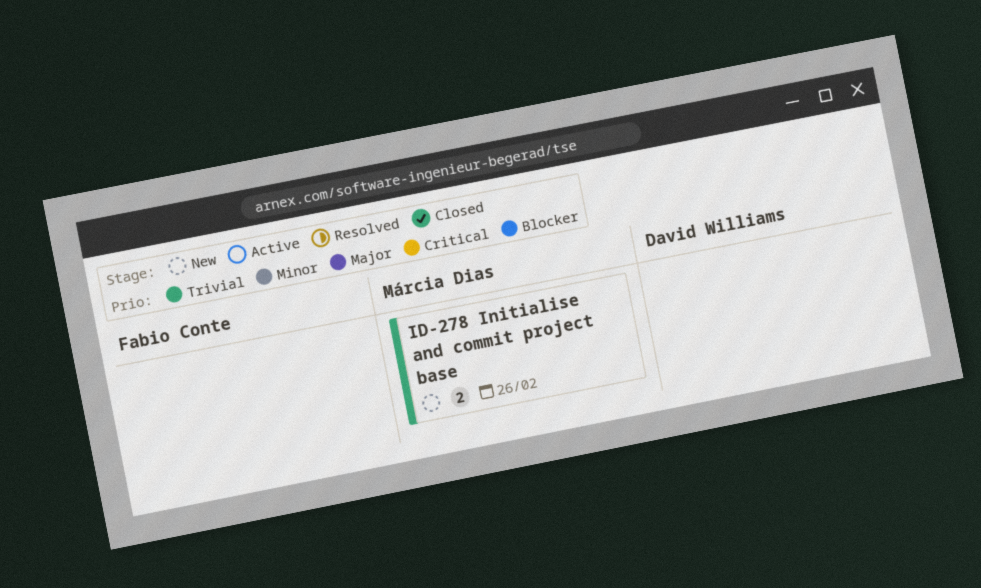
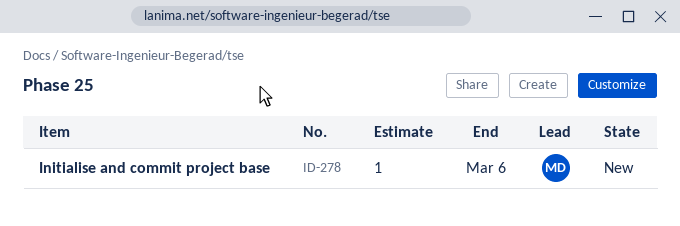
ID-278, estimate: 2 -> 1
ID-278, due: Feb 26 -> Mar 6

